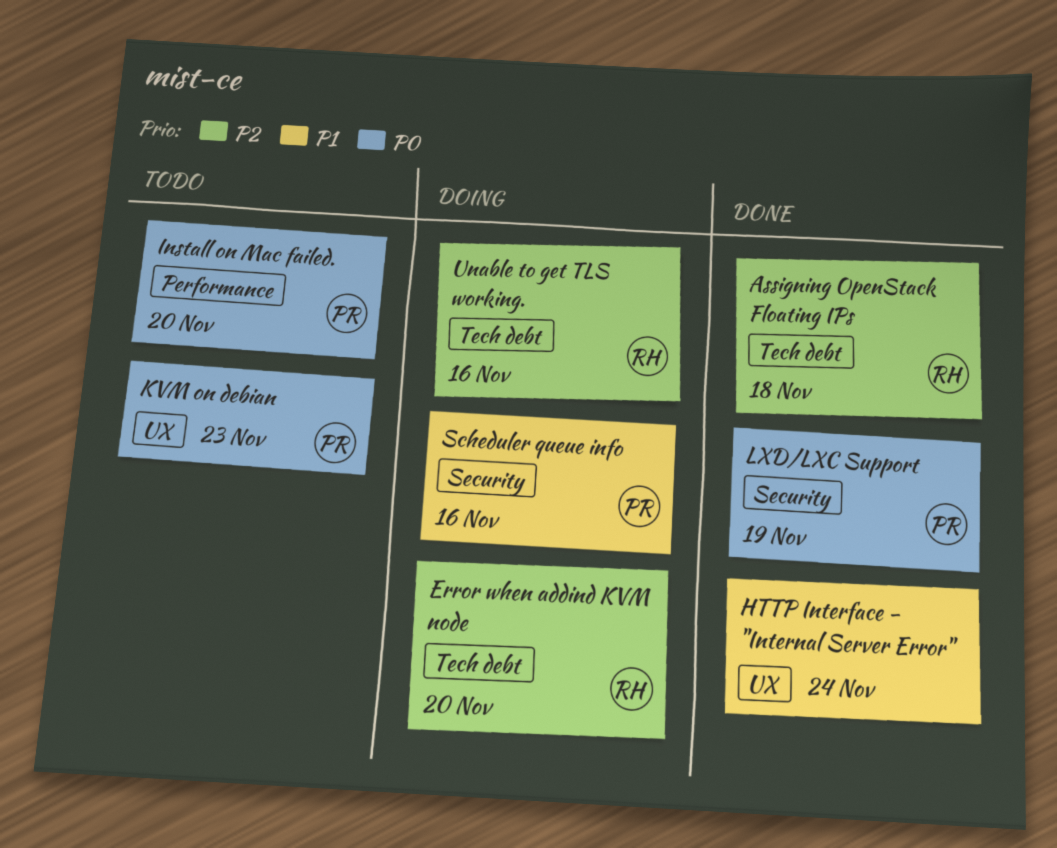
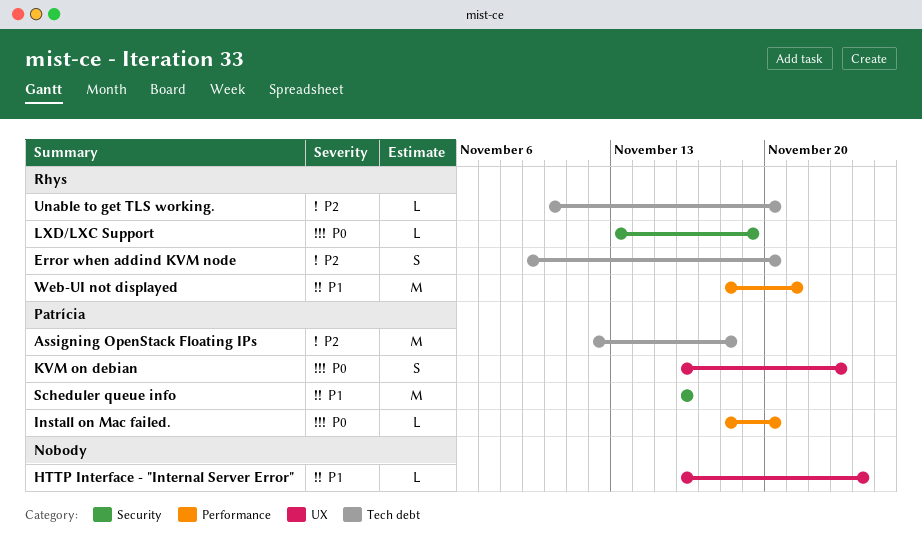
Assigning OpenStack Floating IPs, owner: Rhys -> Patrícia
LXD/LXC Support, owner: Patrícia -> Rhys
Unable to get TLS working., due: Nov 16 -> Nov 20
Web-UI not displayed: none -> present

